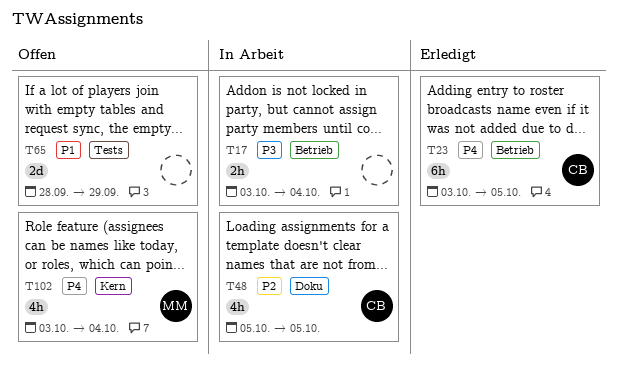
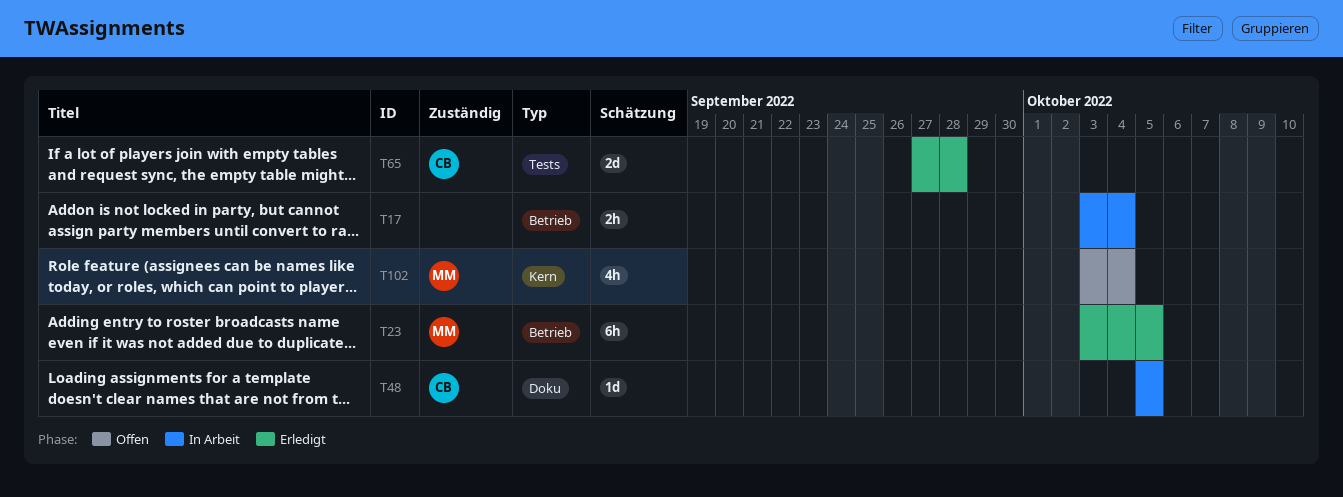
T23, owner: CB -> MM
T48, estimate: 4h -> 1d
T65, status: Offen -> Erledigt
T65, owner: none -> CB
T65, start: Sep 28 -> Sep 27
T65, due: Sep 29 -> Sep 28

